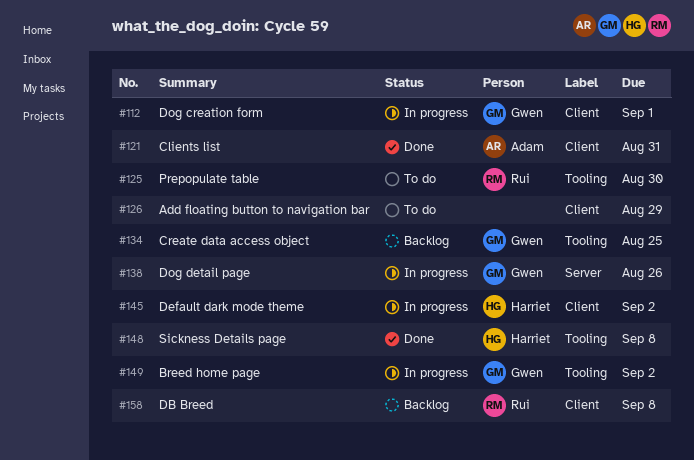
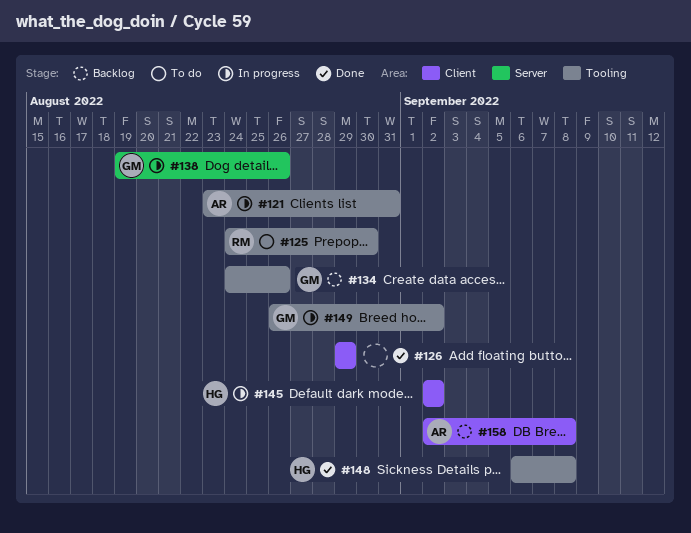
#112: present -> none
#121, status: Done -> In progress
#121, label: Client -> Tooling
#126, status: To do -> Done
#134, due: Aug 25 -> Aug 26
#158, owner: Rui -> Adam

